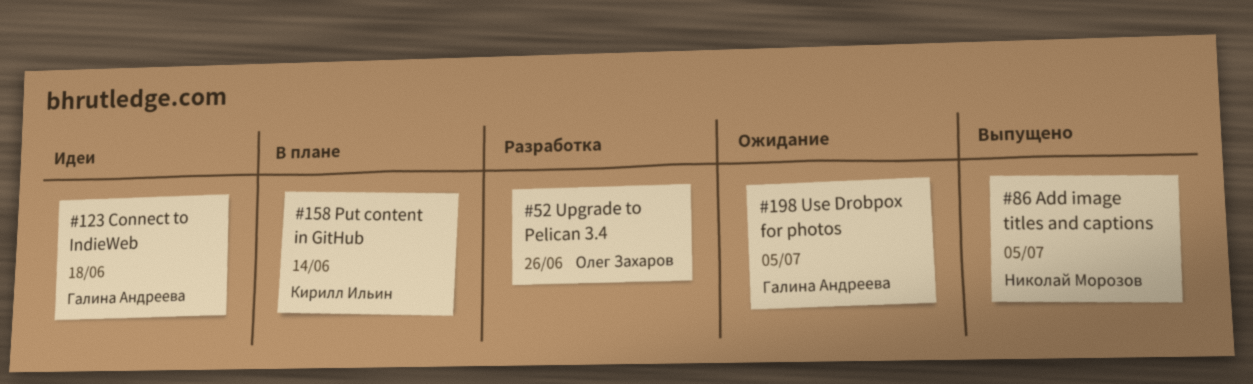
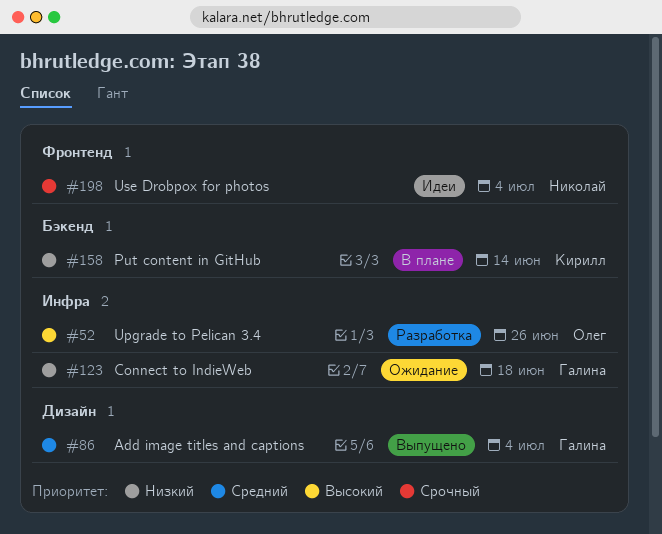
#86, owner: Николай Морозов -> Галина Андреева
#86, due: Jul 5 -> Jul 4
#123, status: Идеи -> Ожидание
#198, status: Ожидание -> Идеи
#198, owner: Галина Андреева -> Николай Морозов
#198, due: Jul 5 -> Jul 4

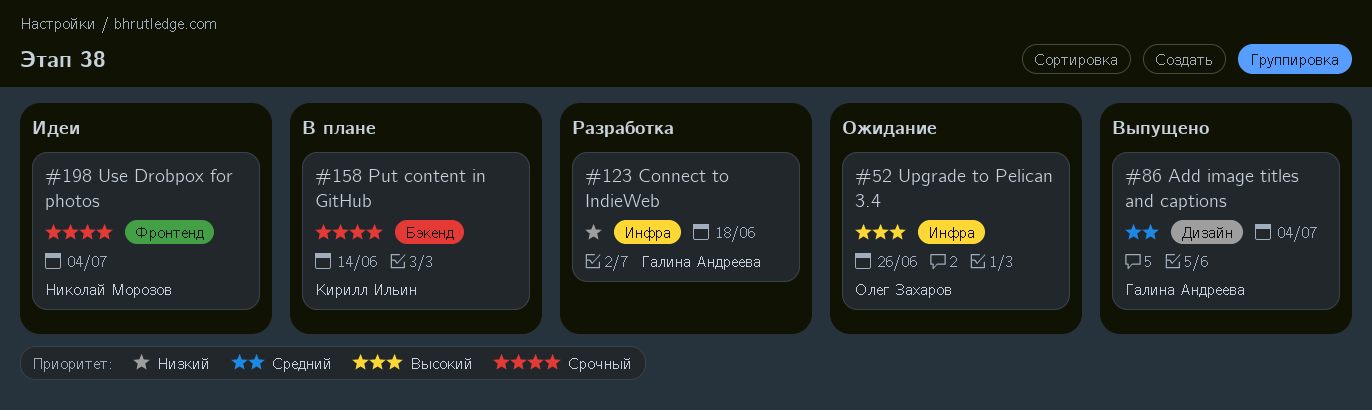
#52, status: Разработка -> Ожидание
#123, status: Ожидание -> Разработка
#158, priority: Низкий -> Срочный

